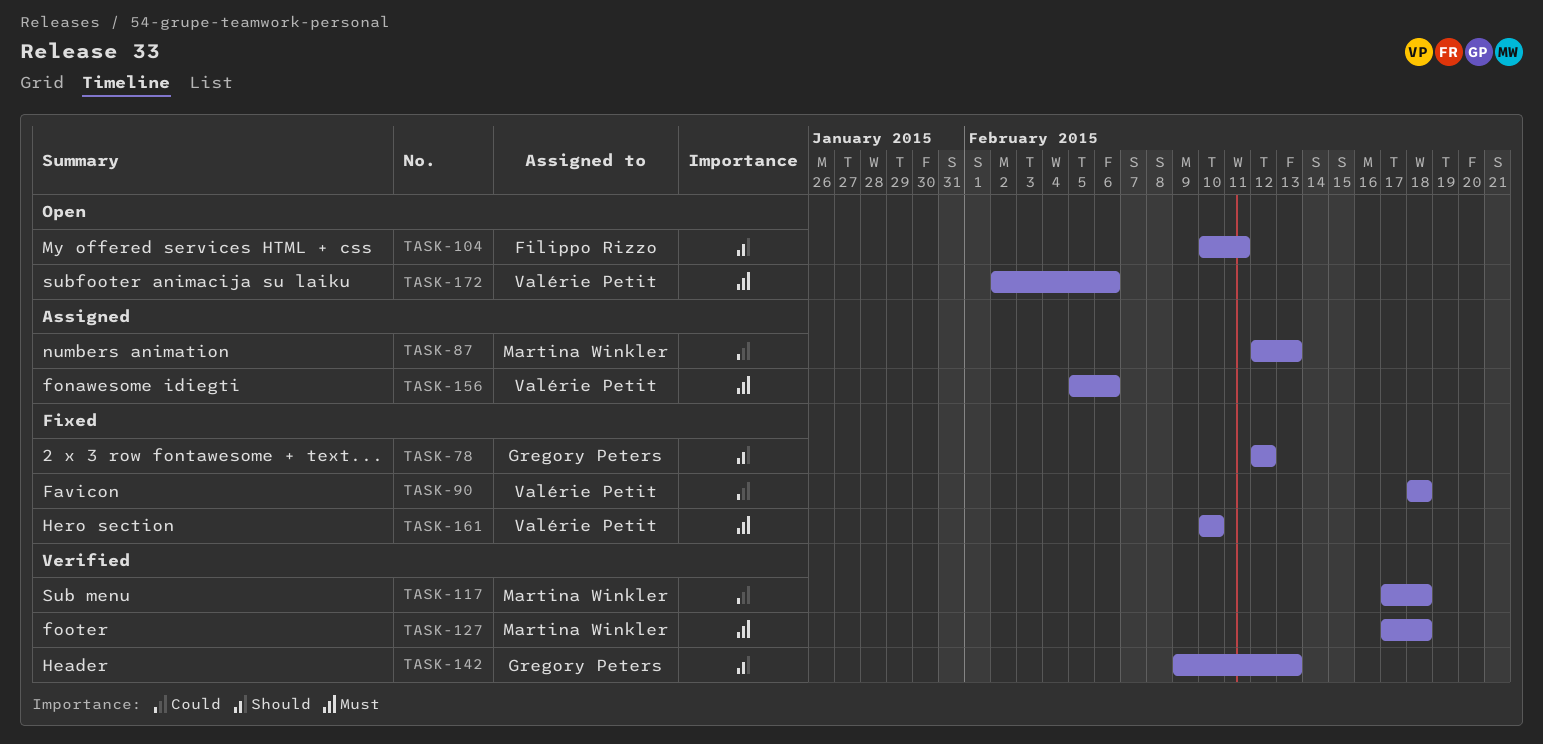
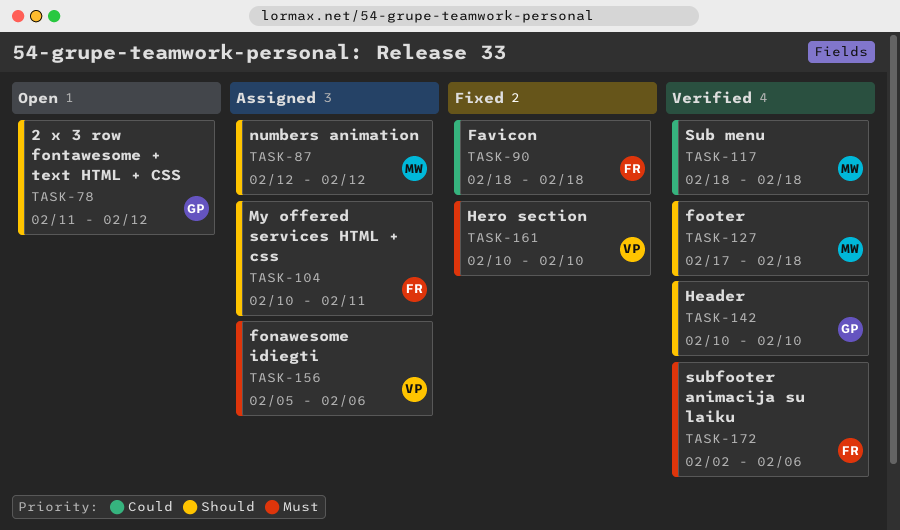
TASK-78, status: Fixed -> Open
TASK-78, start: Feb 12 -> Feb 11
TASK-87, priority: Could -> Should
TASK-87, due: Feb 13 -> Feb 12
TASK-90, owner: Valérie Petit -> Filippo Rizzo
TASK-104, status: Open -> Assigned
TASK-117, start: Feb 17 -> Feb 18
TASK-127, priority: Must -> Should
TASK-142, start: Feb 9 -> Feb 10
TASK-142, due: Feb 13 -> Feb 10
TASK-172, status: Open -> Verified
TASK-172, owner: Valérie Petit -> Filippo Rizzo

